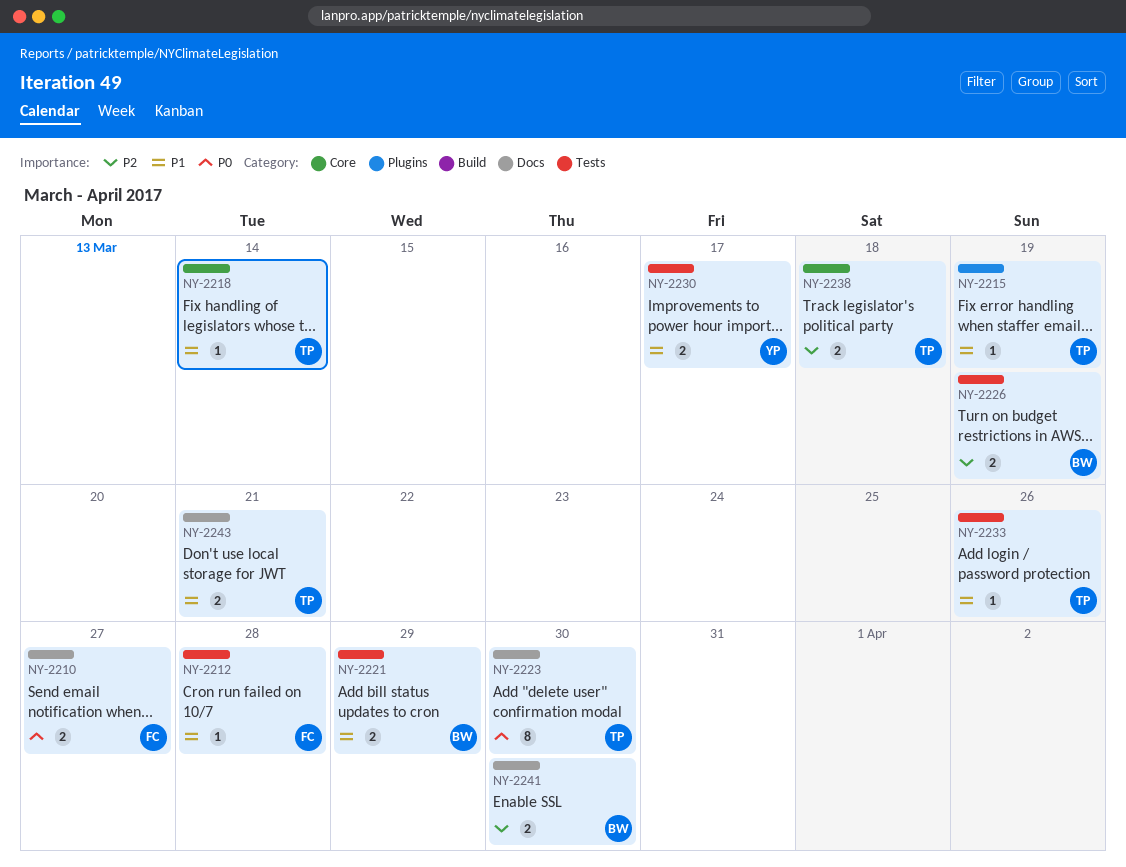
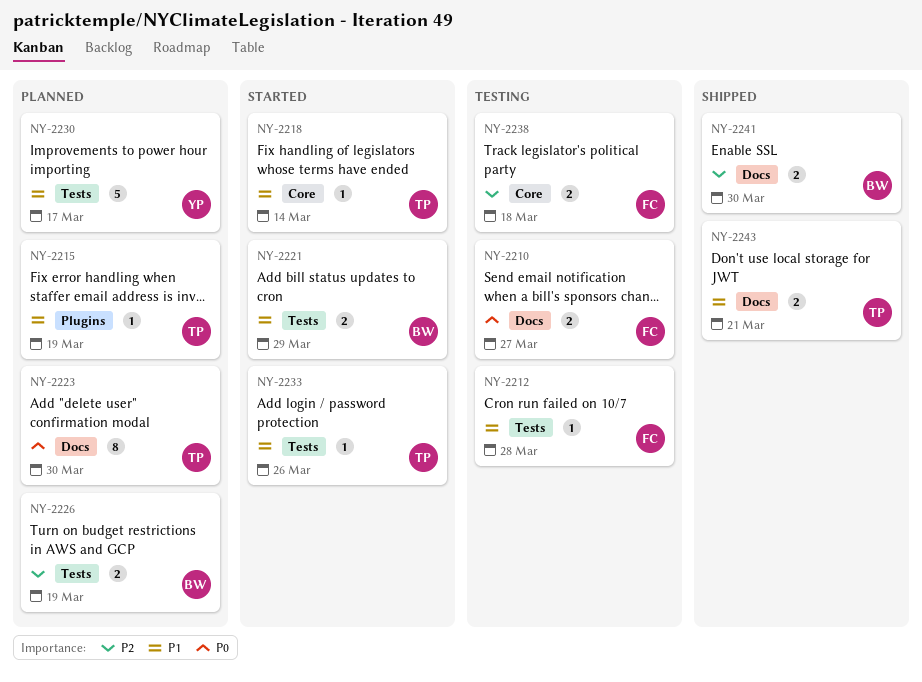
NY-2230, estimate: 2 -> 5
NY-2238, owner: TP -> FC

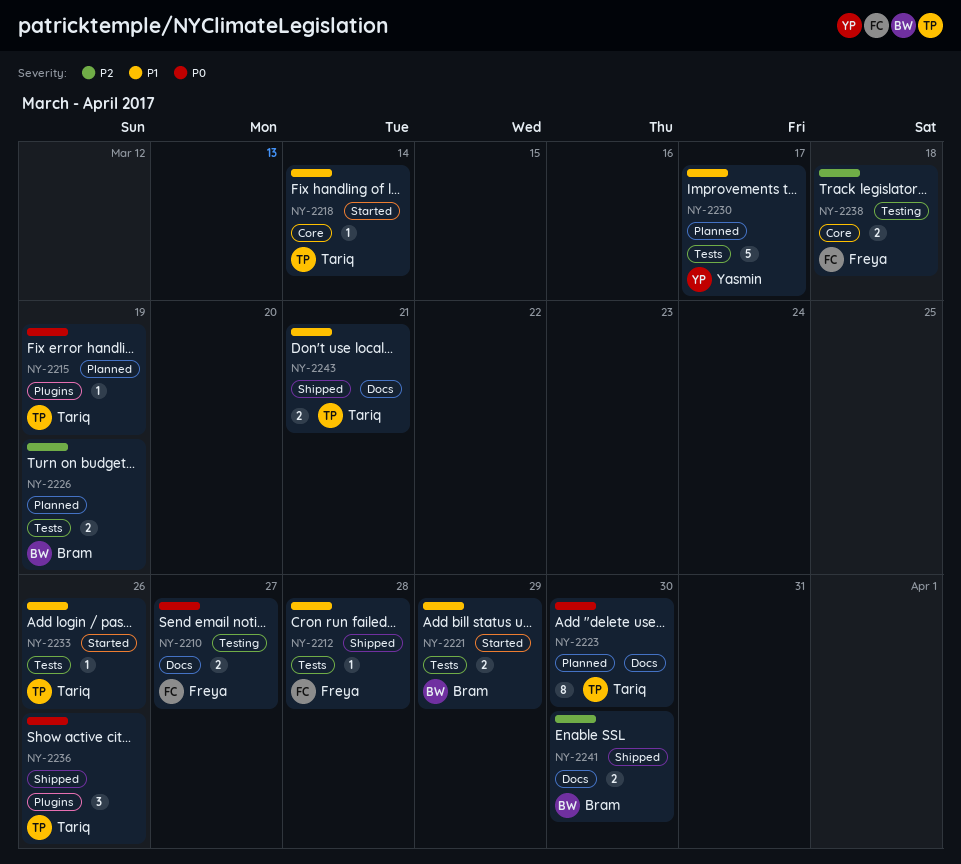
NY-2212, status: Testing -> Shipped
NY-2215, priority: P1 -> P0
NY-2236: none -> present

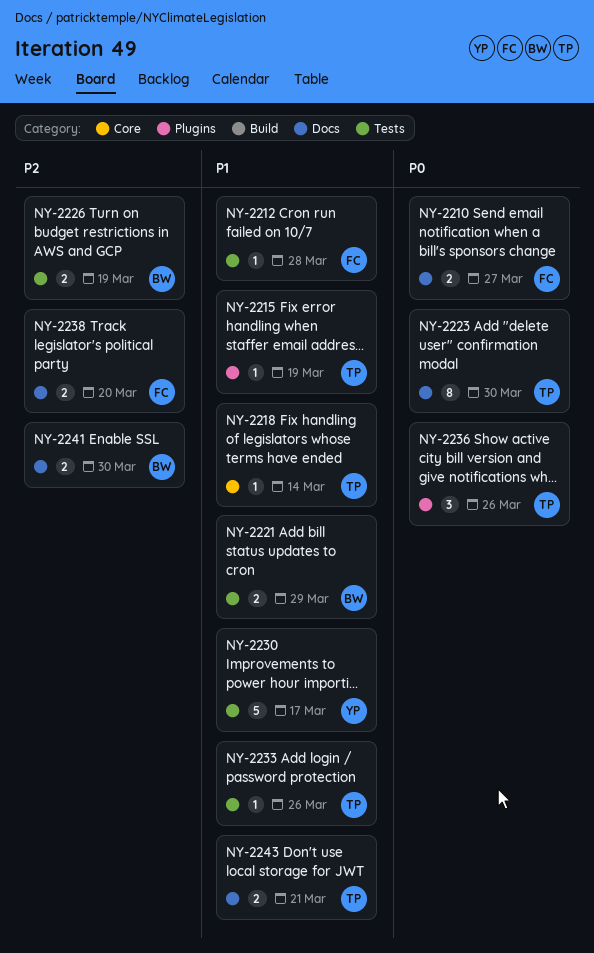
NY-2215, priority: P0 -> P1
NY-2238, label: Core -> Docs
NY-2238, due: Mar 18 -> Mar 20

